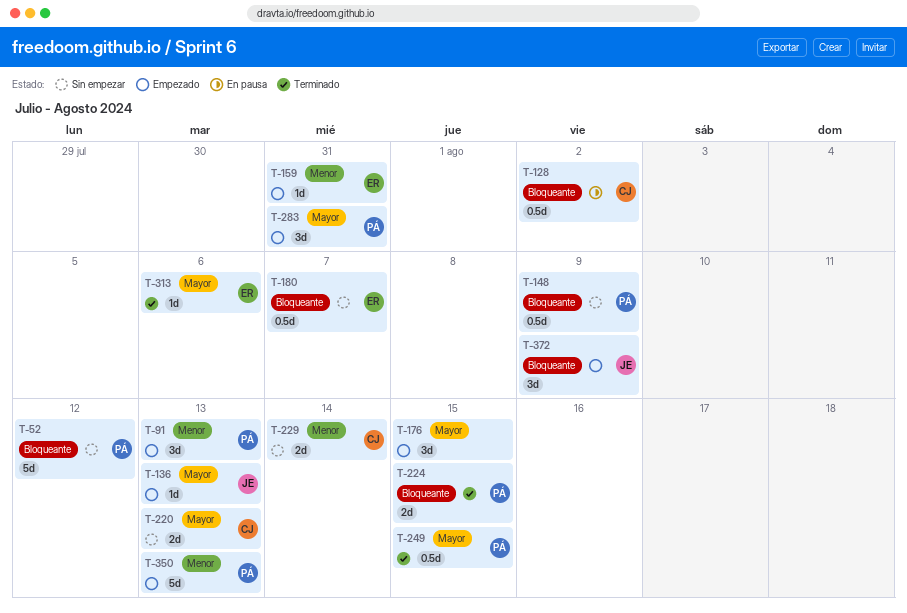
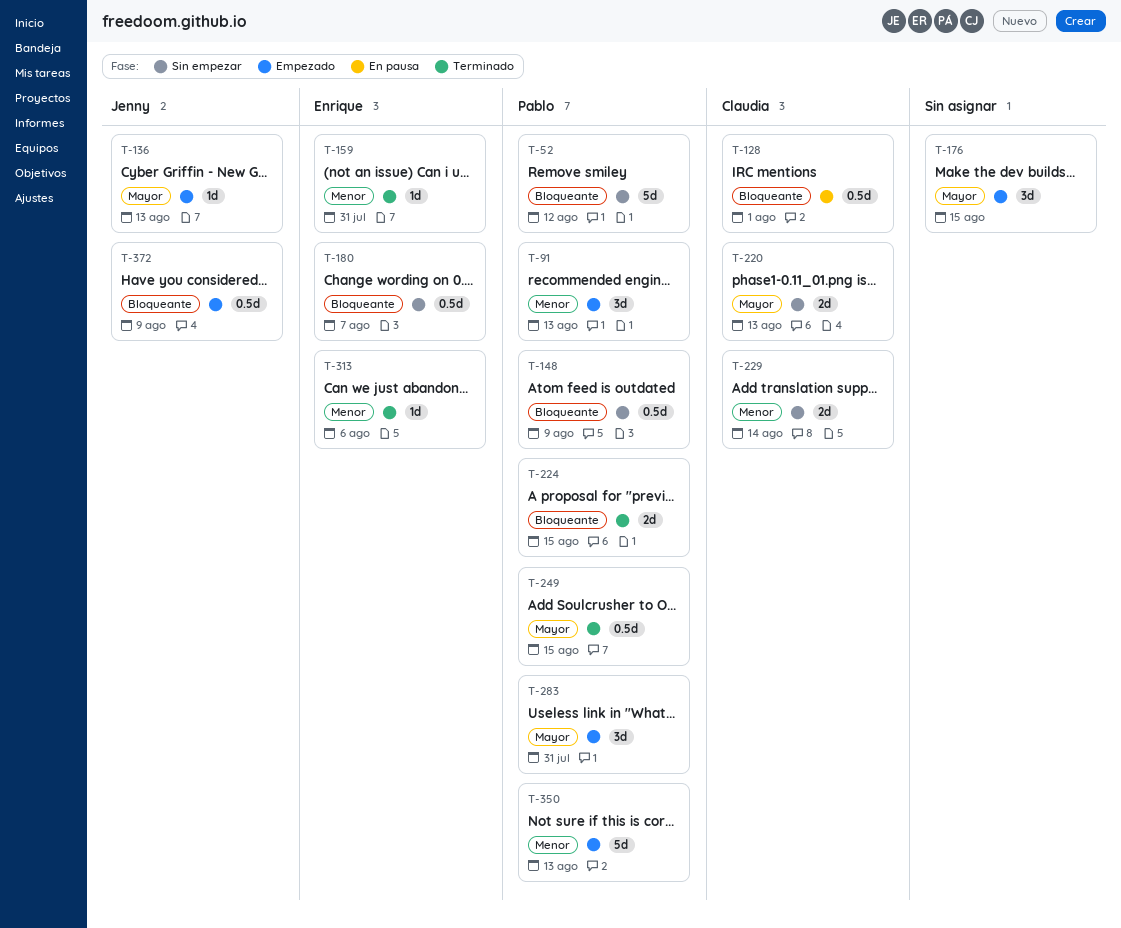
T-128, due: Aug 2 -> Aug 1
T-159, status: Empezado -> Terminado
T-313, priority: Mayor -> Menor
T-372, estimate: 3d -> 0.5d

